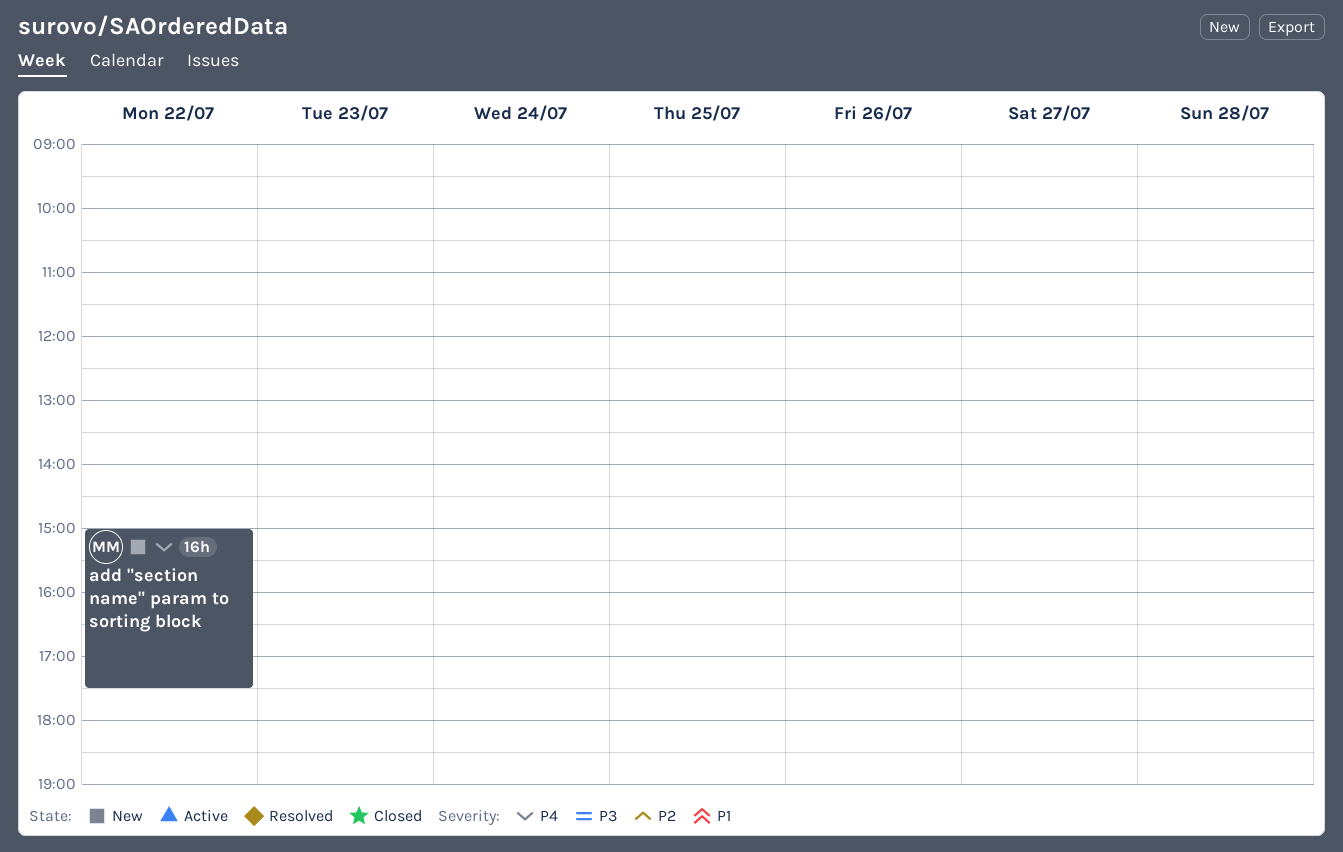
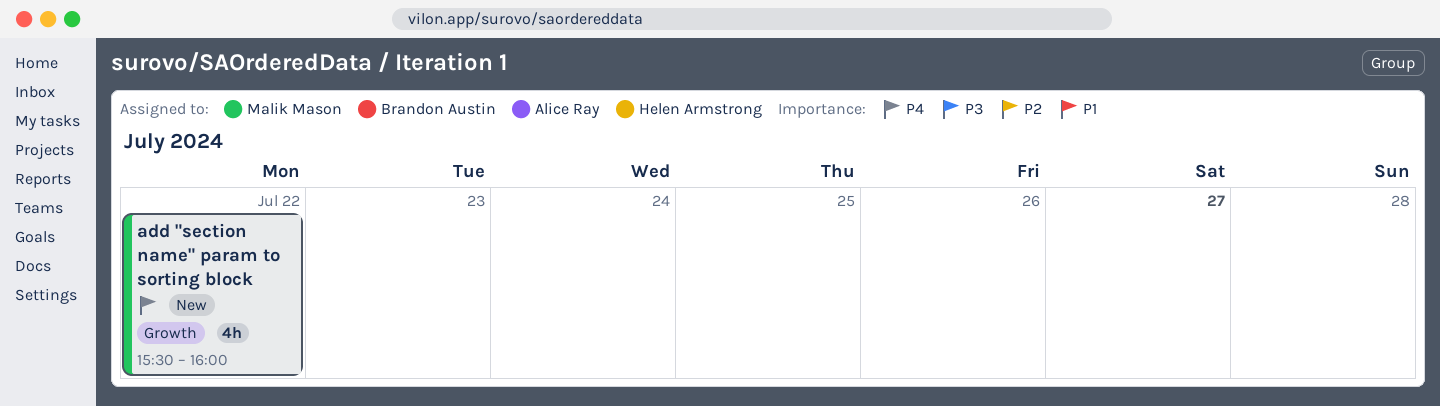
add "section name" param to sorting block, estimate: 16h -> 4h
add "section name" param to sorting block, begins: 15:00 -> 15:30
add "section name" param to sorting block, ends: 17:30 -> 16:00

